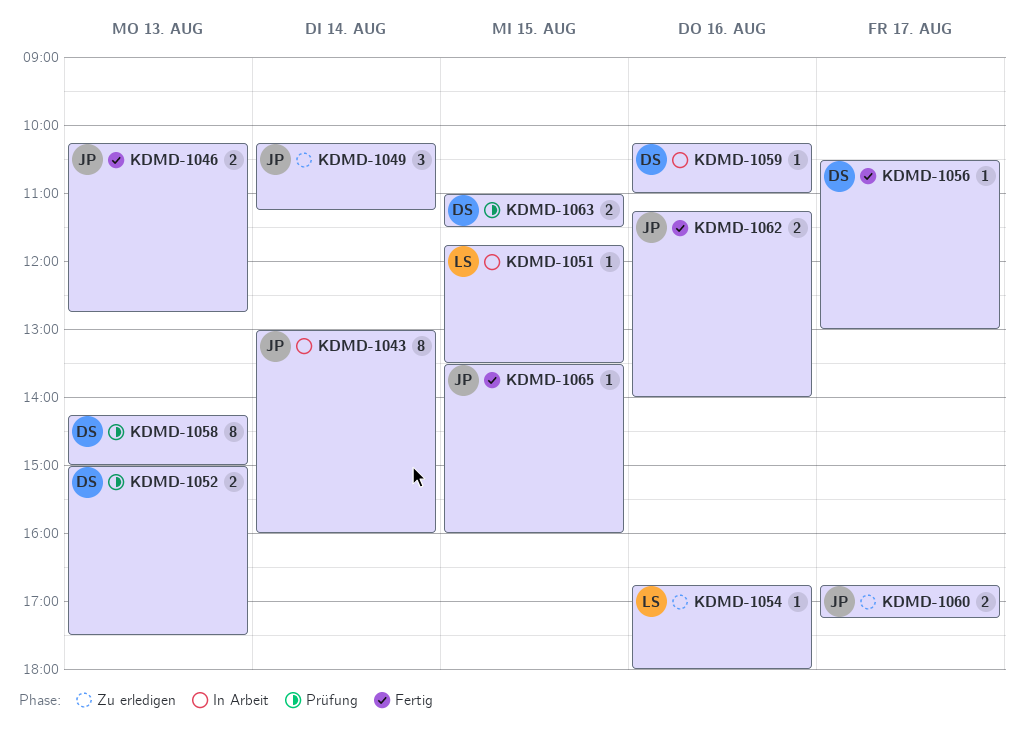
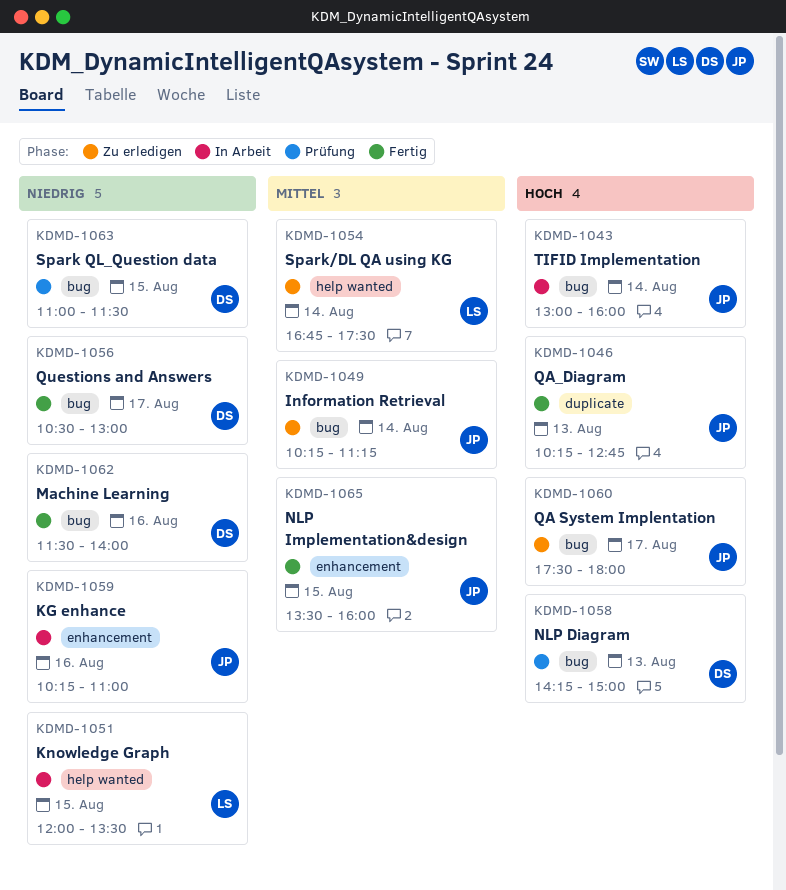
KDMD-1051, begins: 11:45 -> 12:00
KDMD-1052: present -> none
KDMD-1054, day: Aug 16 -> Aug 14
KDMD-1054, ends: 18:00 -> 17:30
KDMD-1059, owner: DS -> JP
KDMD-1060, begins: 16:45 -> 17:30
KDMD-1060, ends: 17:15 -> 18:00
KDMD-1062, owner: JP -> DS
KDMD-1062, begins: 11:15 -> 11:30

